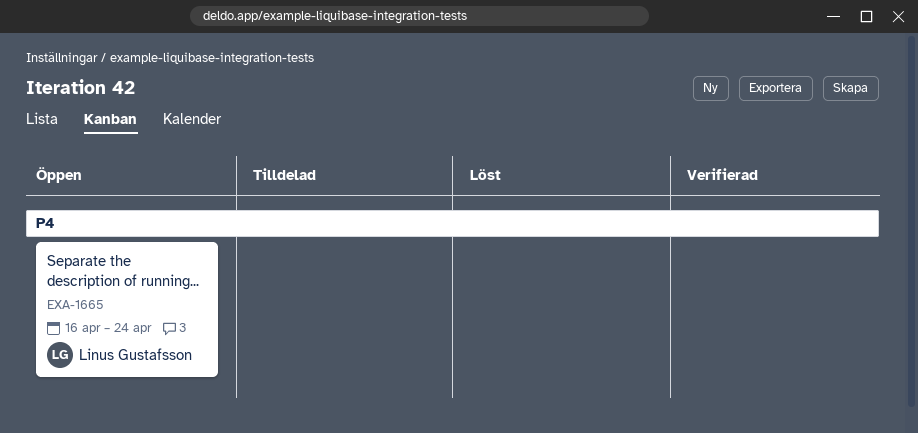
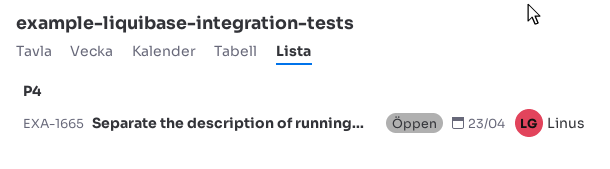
EXA-1665, due: Apr 24 -> Apr 23

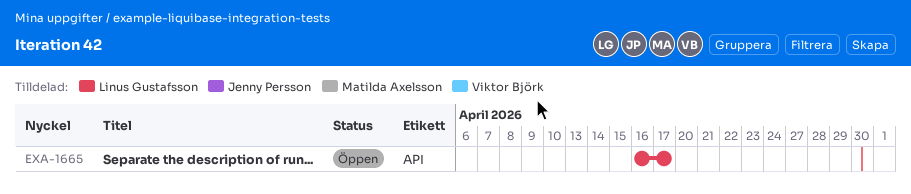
EXA-1665, due: Apr 23 -> Apr 17

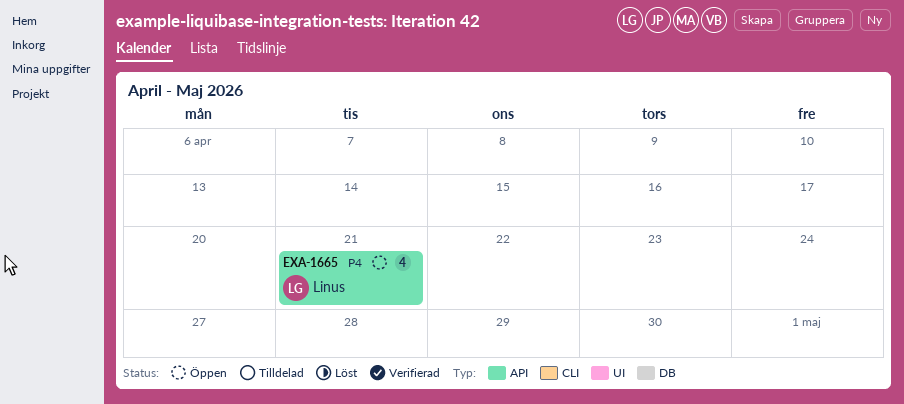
EXA-1665, due: Apr 17 -> Apr 21

